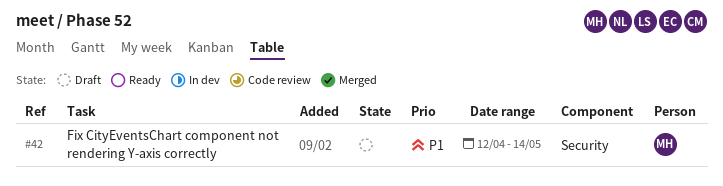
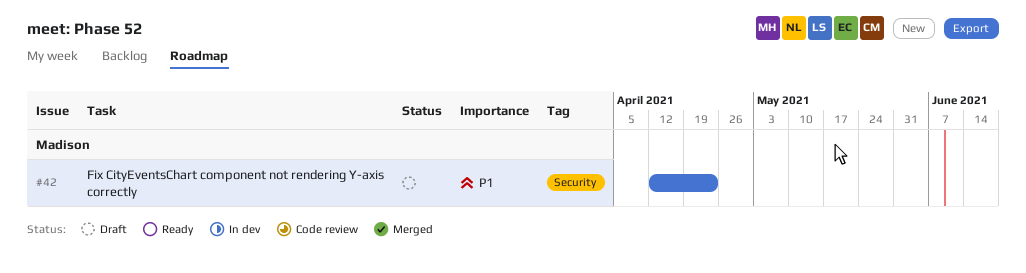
#42, due: May 14 -> Apr 23

